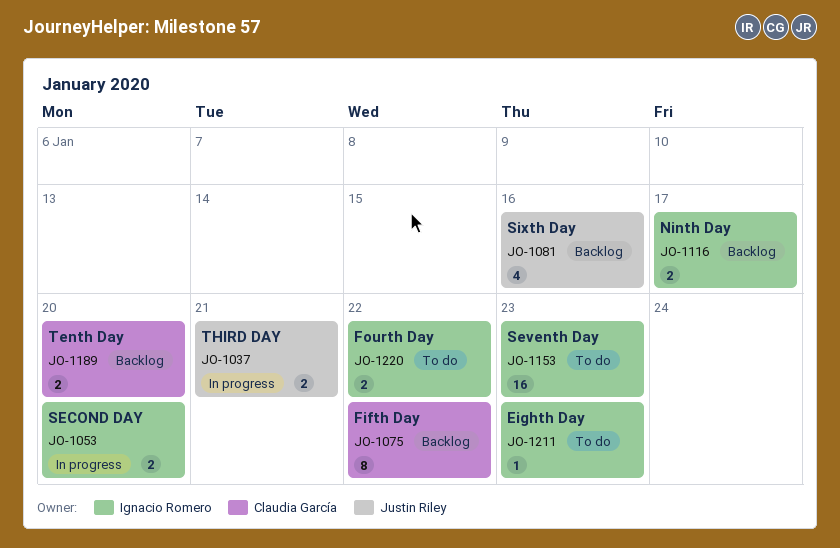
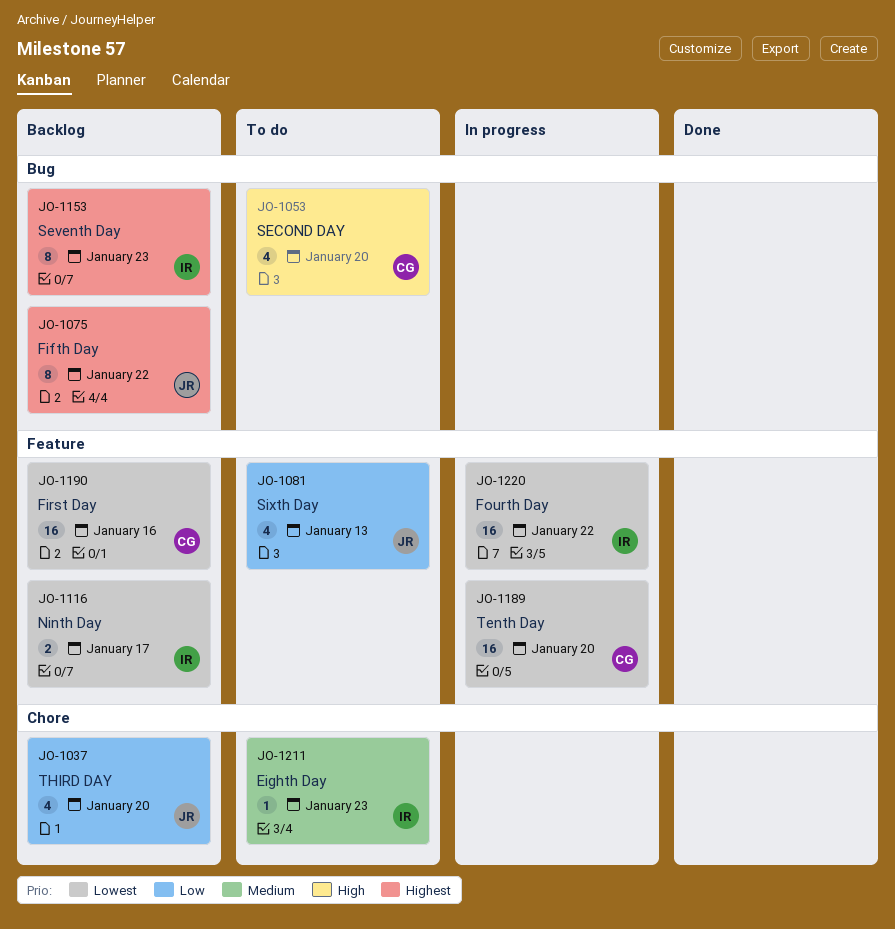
JO-1037, status: In progress -> Backlog
JO-1037, estimate: 2 -> 4
JO-1037, due: Jan 21 -> Jan 20
JO-1053, status: In progress -> To do
JO-1053, owner: Ignacio Romero -> Claudia García
JO-1053, estimate: 2 -> 4
JO-1075, owner: Claudia García -> Justin Riley
JO-1081, status: Backlog -> To do
JO-1081, due: Jan 16 -> Jan 13
JO-1153, status: To do -> Backlog
JO-1153, estimate: 16 -> 8
JO-1189, status: Backlog -> In progress
JO-1189, estimate: 2 -> 16
JO-1190: none -> present
JO-1220, status: To do -> In progress
JO-1220, estimate: 2 -> 16

